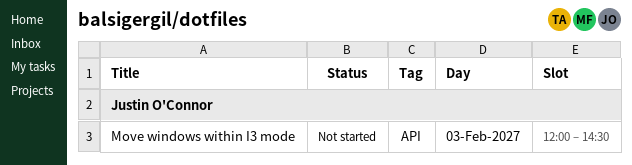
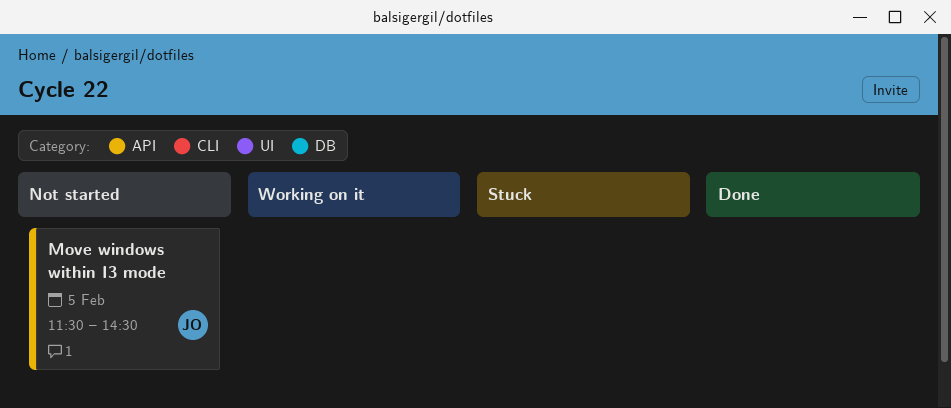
Move windows within I3 mode, day: Feb 3 -> Feb 5
Move windows within I3 mode, begins: 12:00 -> 11:30

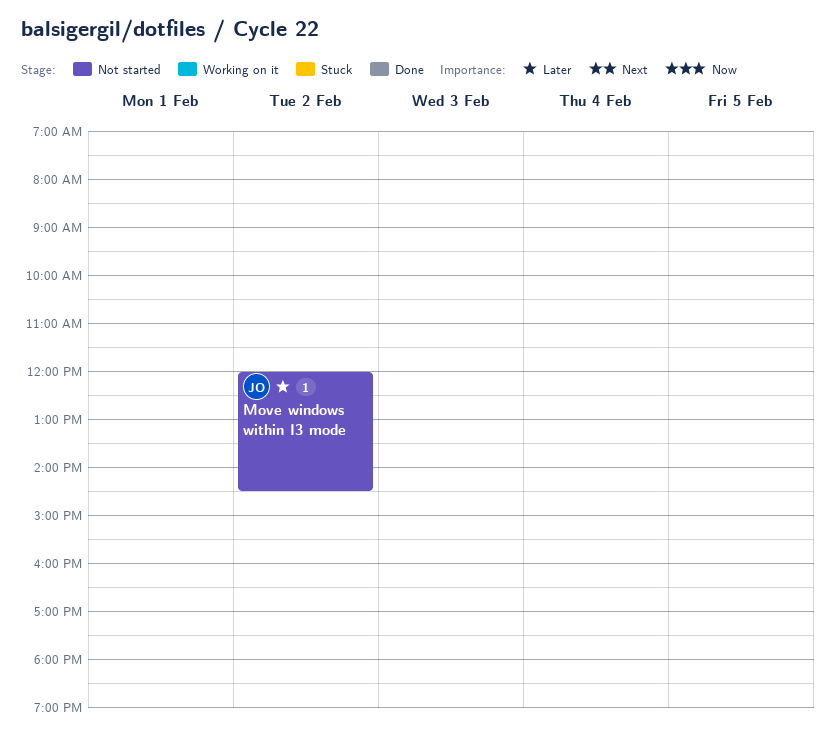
Move windows within I3 mode, day: Feb 5 -> Feb 2
Move windows within I3 mode, begins: 11:30 -> 12:00

